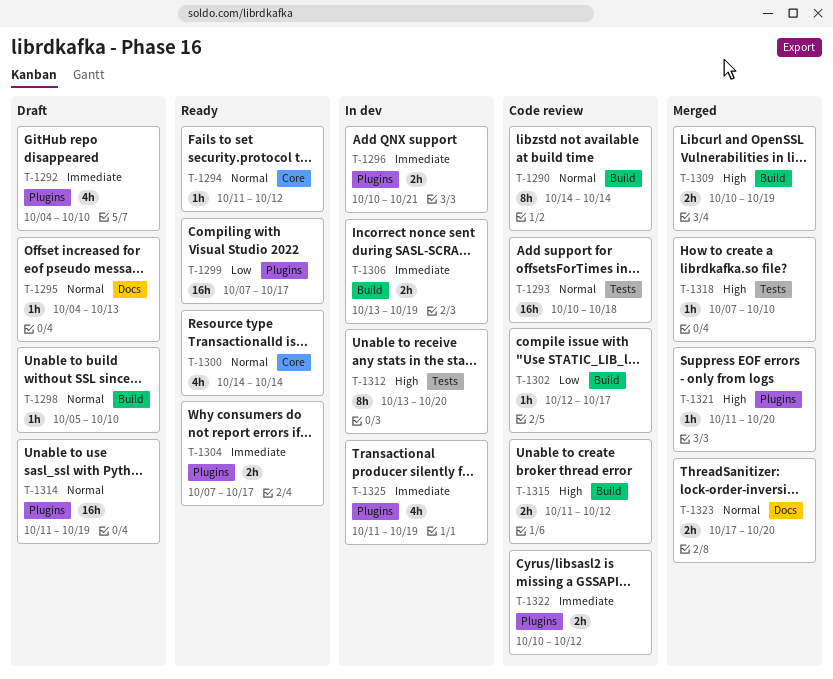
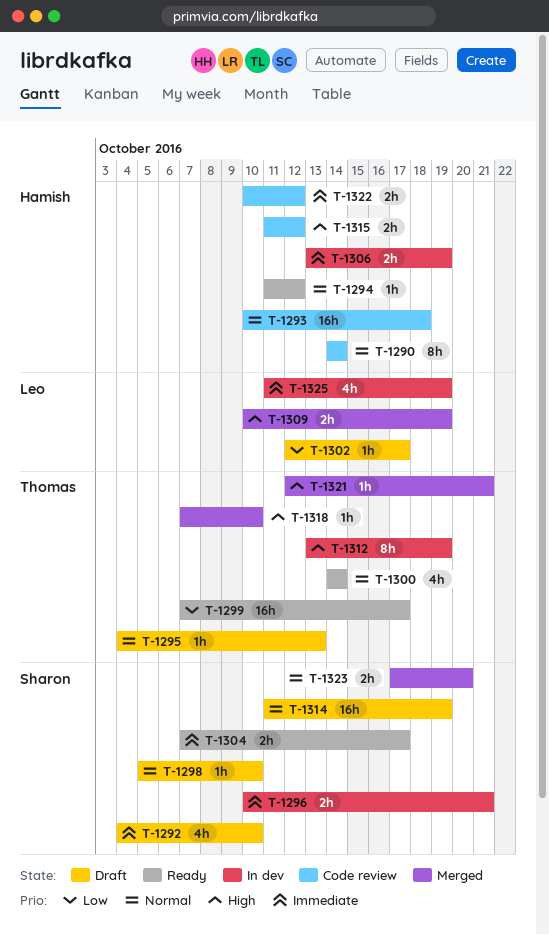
T-1302, status: Code review -> Draft
T-1312, due: Oct 20 -> Oct 19
T-1321, start: Oct 11 -> Oct 12
T-1321, due: Oct 20 -> Oct 21

